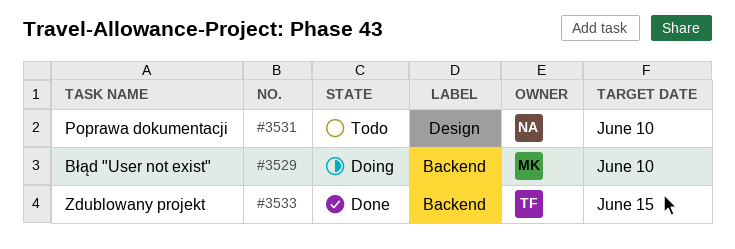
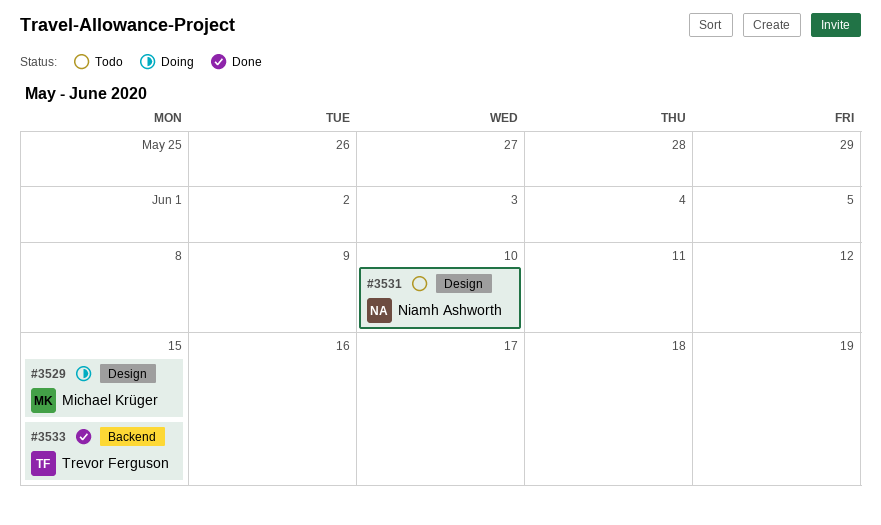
#3529, label: Backend -> Design
#3529, due: Jun 10 -> Jun 15

